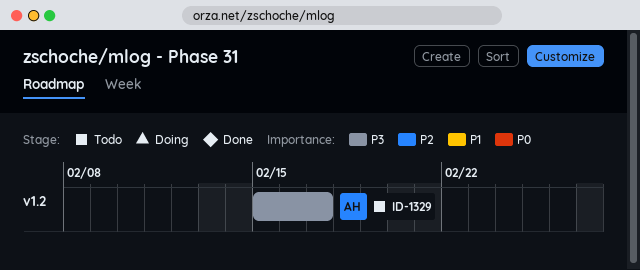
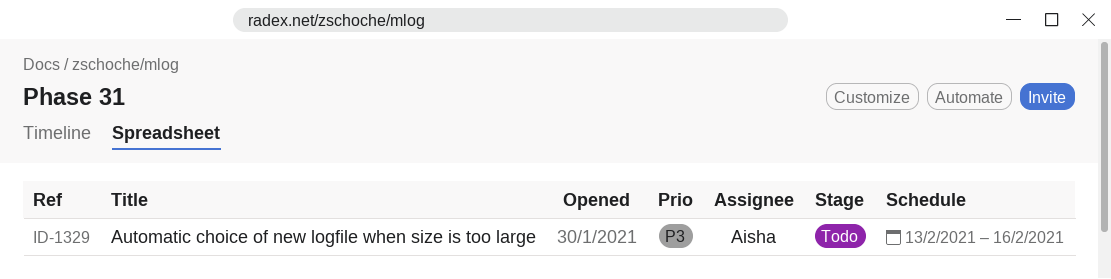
ID-1329, start: Feb 15 -> Feb 13
ID-1329, due: Feb 17 -> Feb 16

